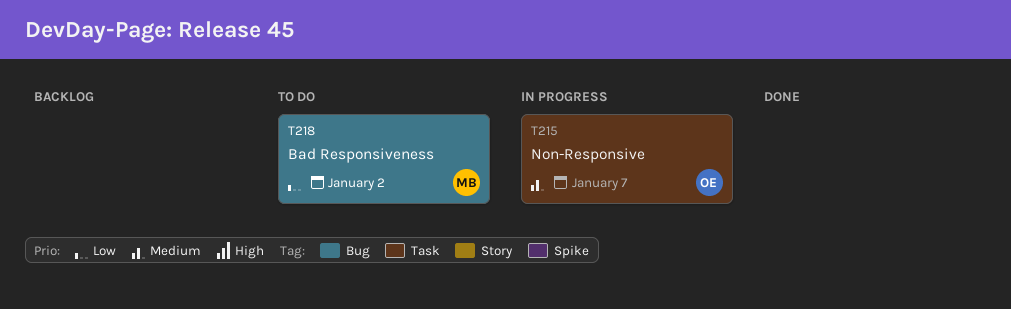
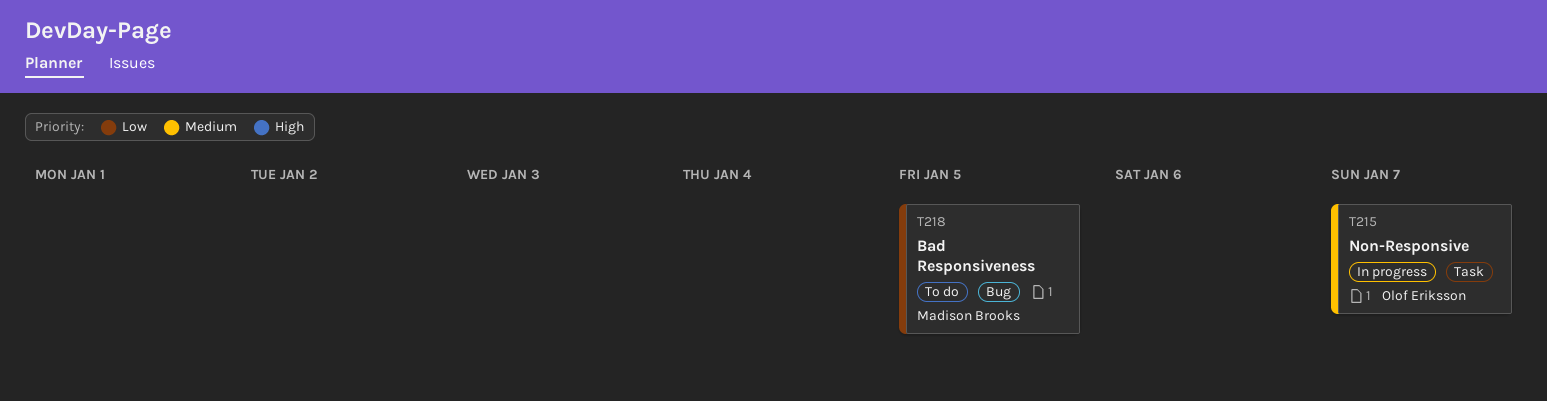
T218, due: Jan 2 -> Jan 5

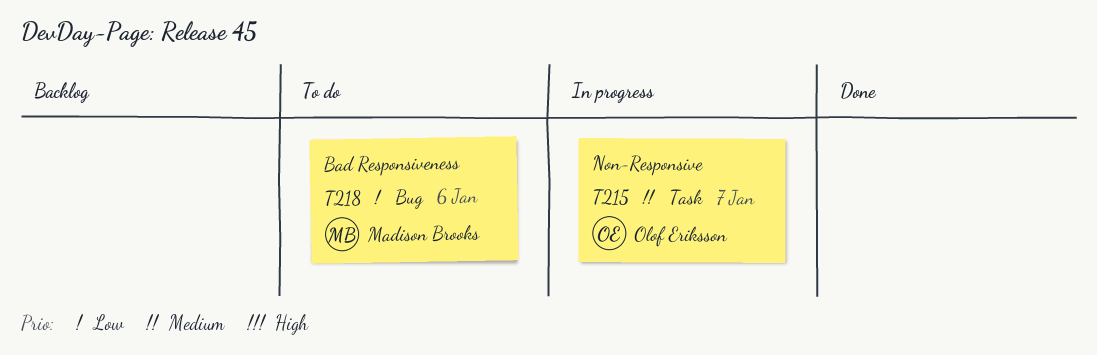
T218, due: Jan 5 -> Jan 6

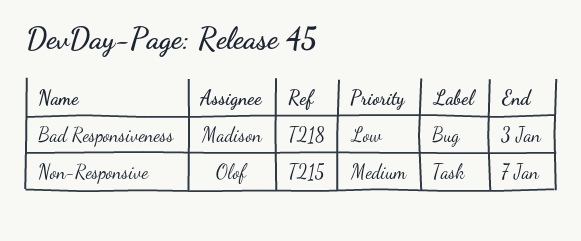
T218, due: Jan 6 -> Jan 3

